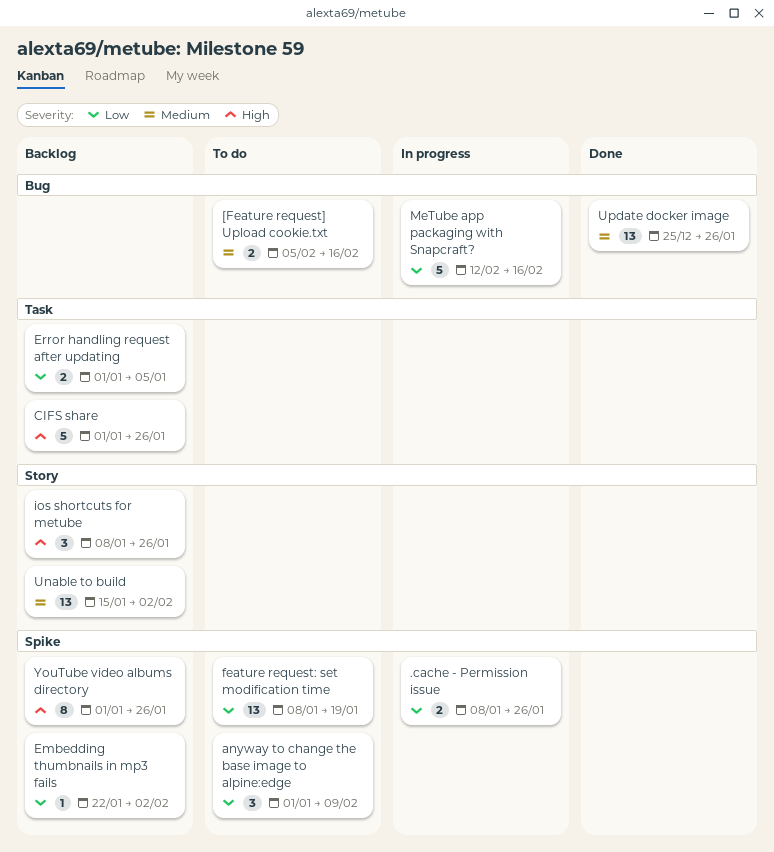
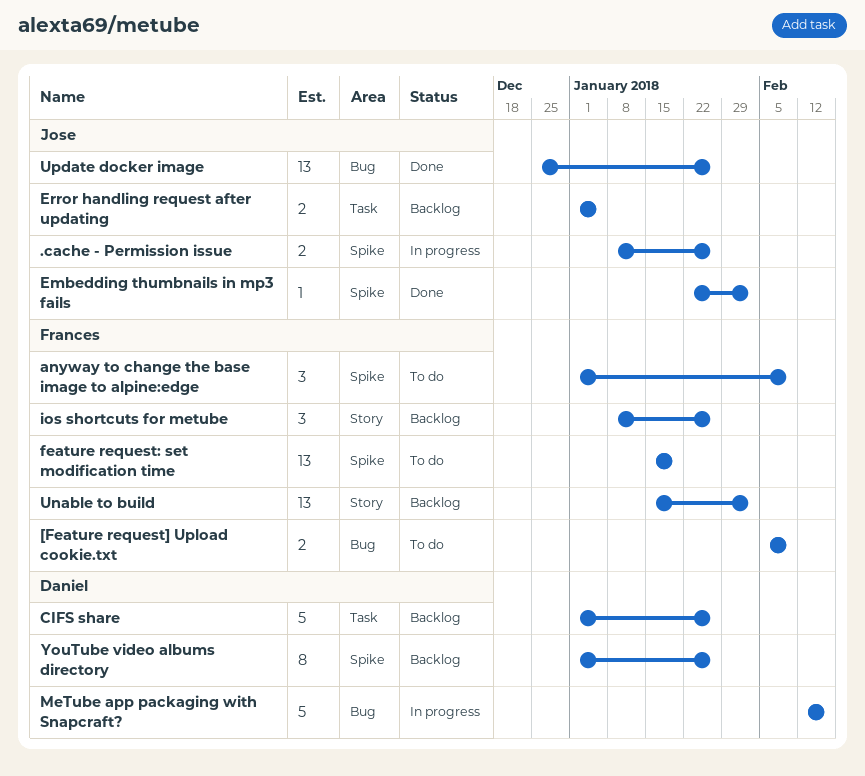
[Feature request] Upload cookie.txt, due: Feb 16 -> Feb 9
Embedding thumbnails in mp3 fails, status: Backlog -> Done
feature request: set modification time, start: Jan 8 -> Jan 15

